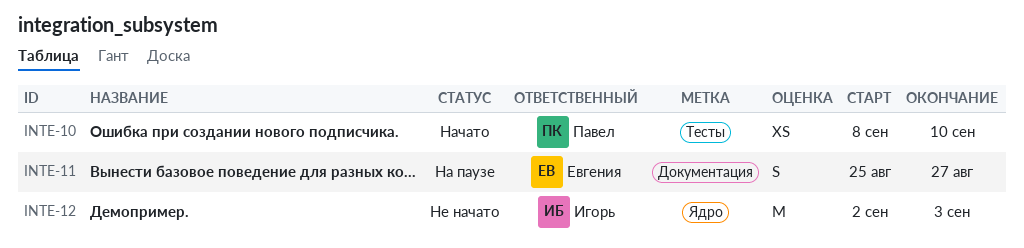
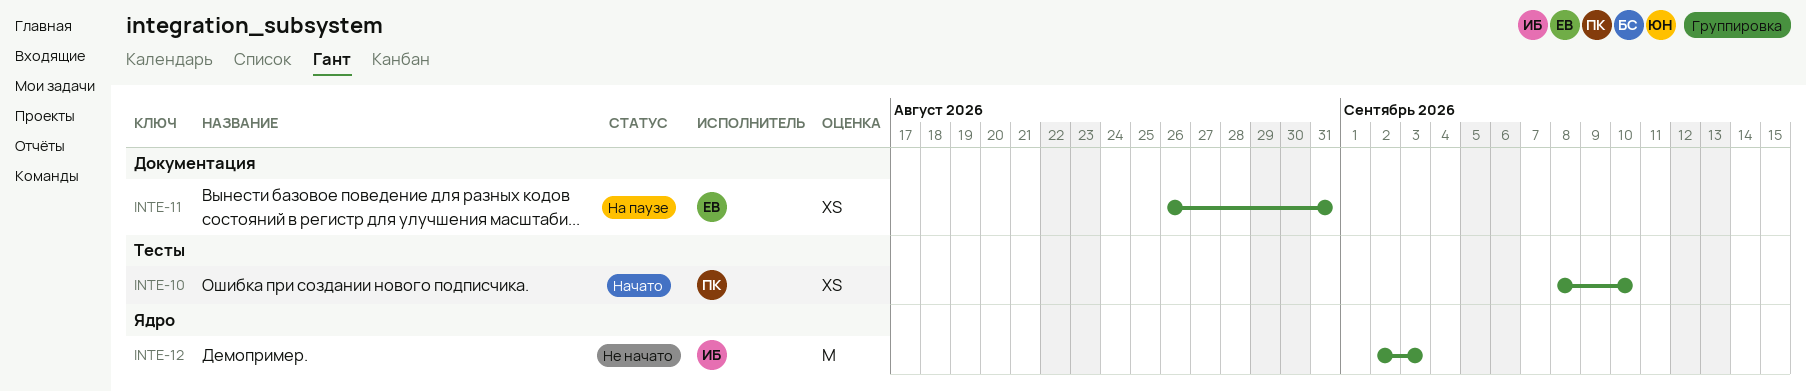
INTE-11, estimate: S -> XS
INTE-11, start: Aug 25 -> Aug 26
INTE-11, due: Aug 27 -> Aug 31

